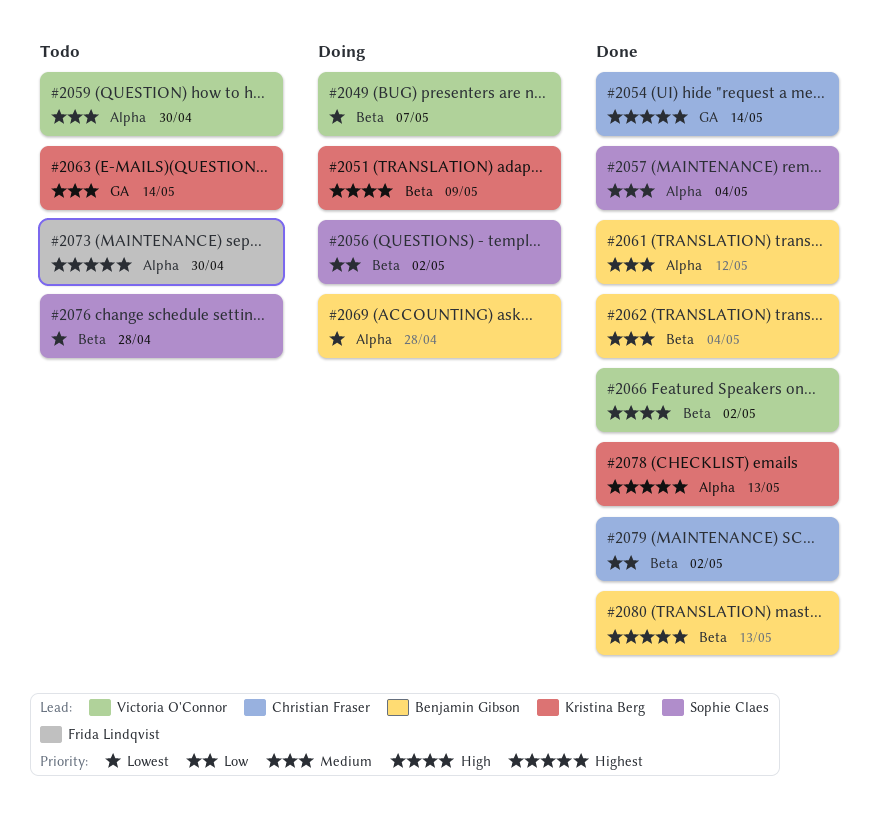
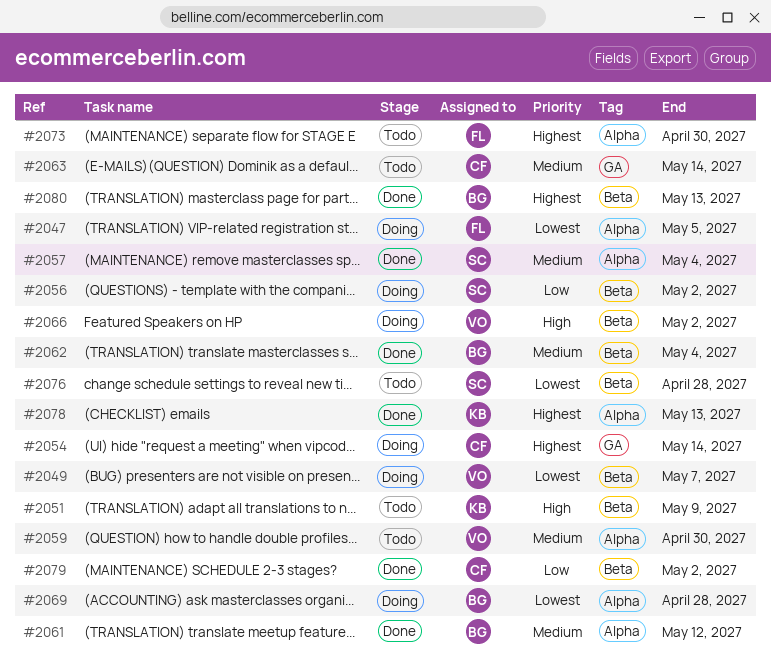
#2047: none -> present
#2051, status: Doing -> Todo
#2054, status: Done -> Doing
#2063, owner: Kristina Berg -> Christian Fraser
#2066, status: Done -> Doing

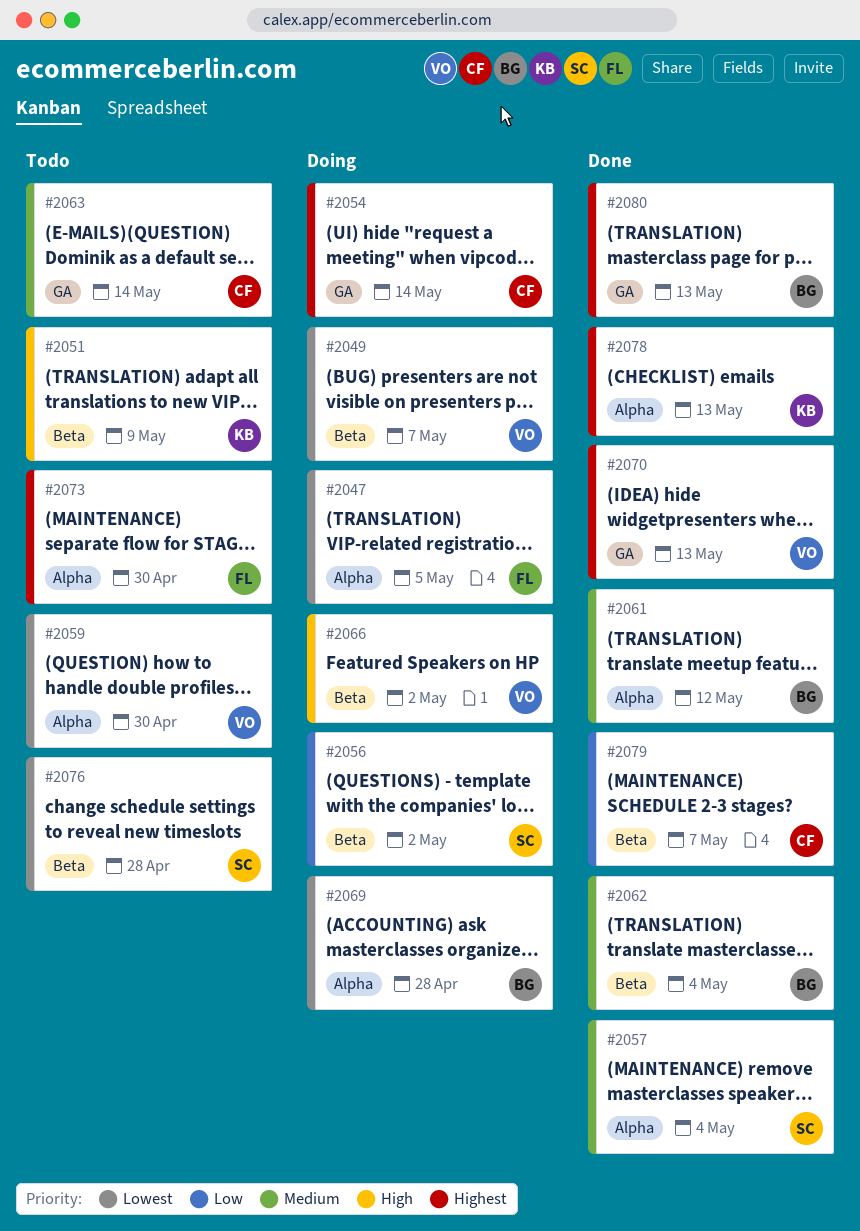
#2059, priority: Medium -> Lowest
#2070: none -> present
#2079, due: May 2 -> May 7
#2080, label: Beta -> GA

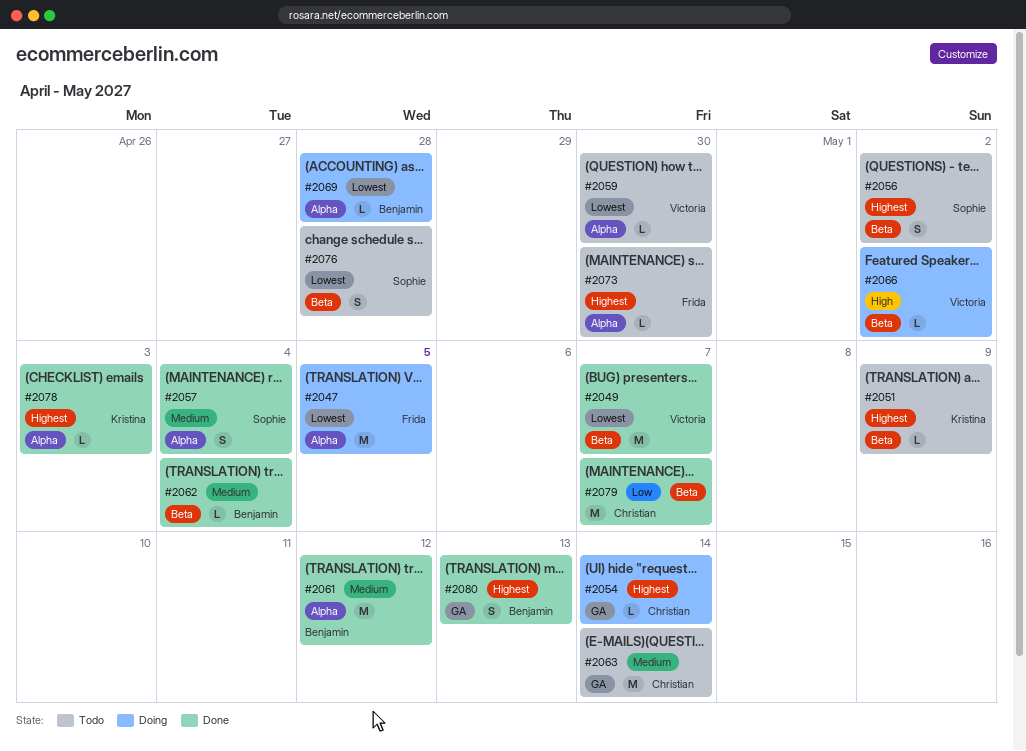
#2049, status: Doing -> Done
#2051, priority: High -> Highest
#2056, status: Doing -> Todo
#2056, priority: Low -> Highest
#2070: present -> none
#2078, due: May 13 -> May 3

